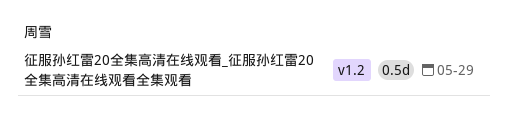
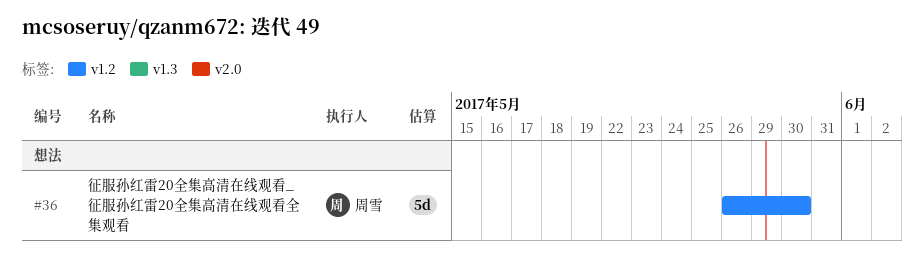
征服孙红雷20全集高清在线观看_征服孙红雷20全集高清在线观看全集观看, estimate: 0.5d -> 5d
征服孙红雷20全集高清在线观看_征服孙红雷20全集高清在线观看全集观看, due: May 29 -> May 30

